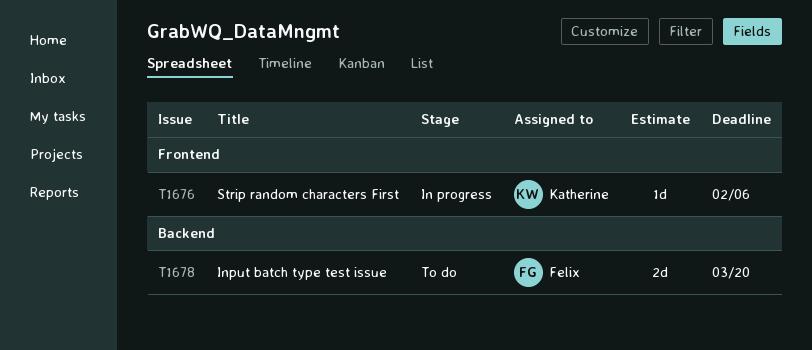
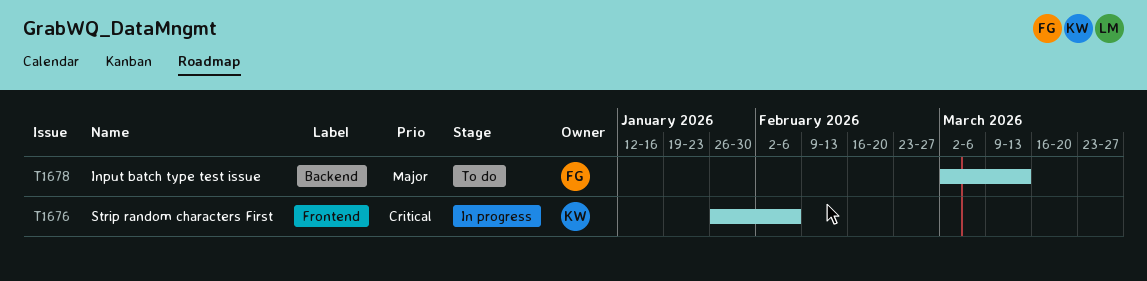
T1678, due: Mar 20 -> Mar 13

